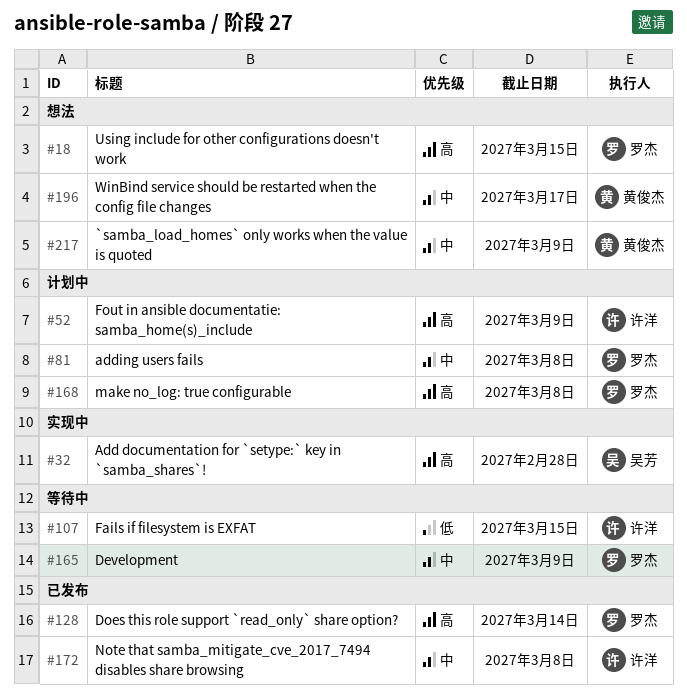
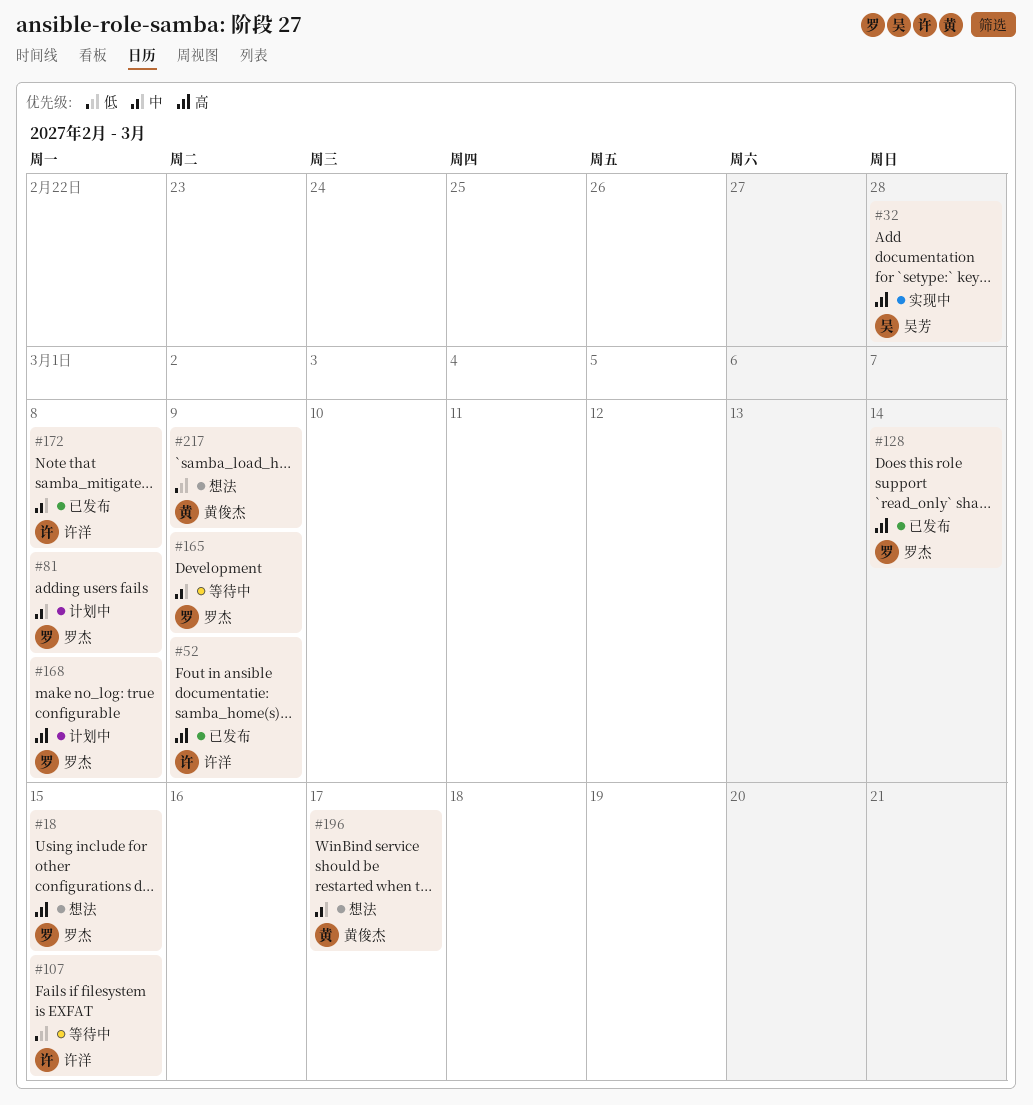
#52, status: 计划中 -> 已发布
#217, priority: 中 -> 低

